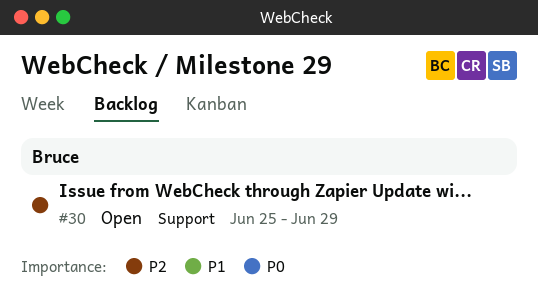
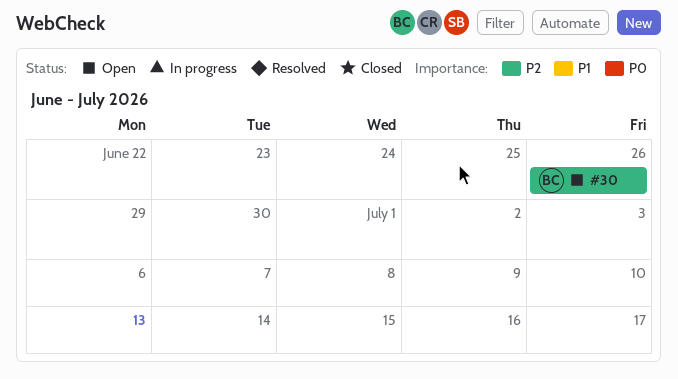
#30, start: Jun 25 -> Jun 26
#30, due: Jun 29 -> Jun 26

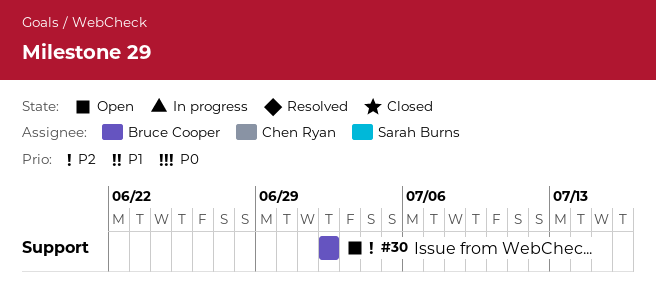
#30, start: Jun 26 -> Jul 2
#30, due: Jun 26 -> Jul 2

